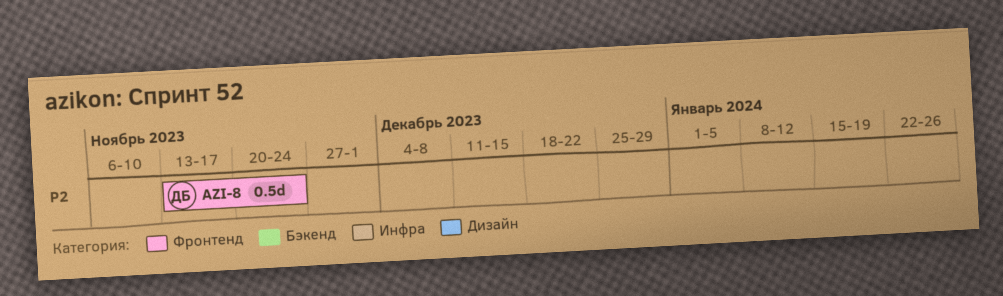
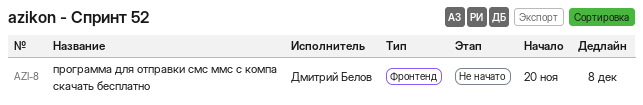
AZI-8, start: Nov 13 -> Nov 20
AZI-8, due: Nov 24 -> Dec 8

